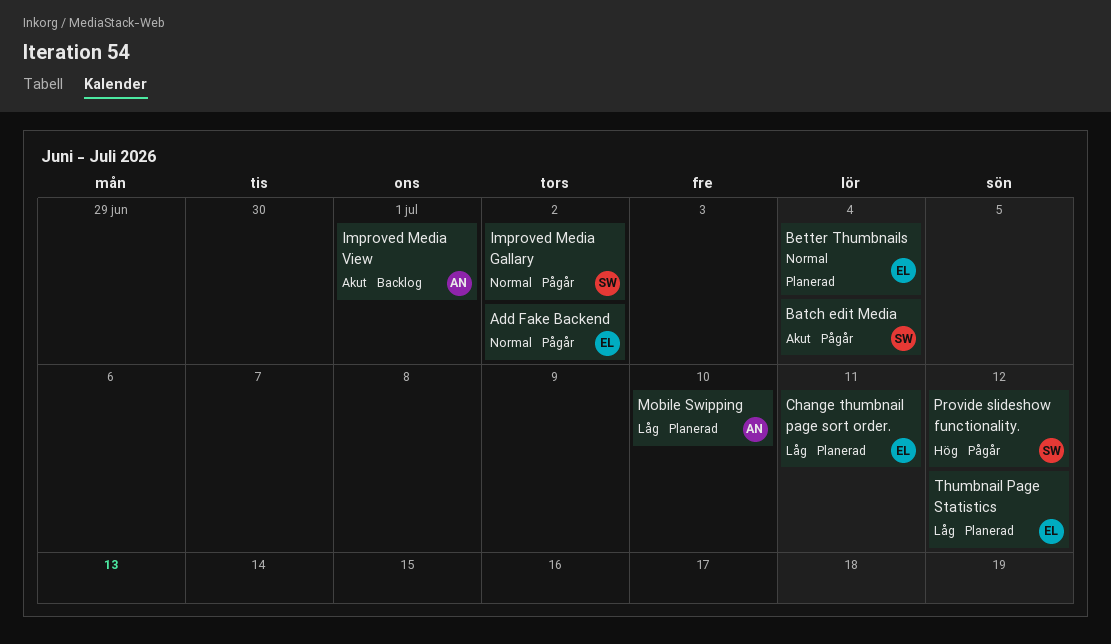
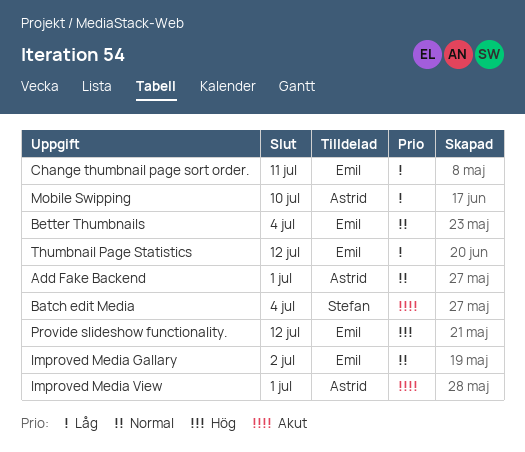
Add Fake Backend, owner: Emil -> Astrid
Add Fake Backend, due: Jul 2 -> Jul 1
Improved Media Gallary, owner: Stefan -> Emil
Provide slideshow functionality., owner: Stefan -> Emil

